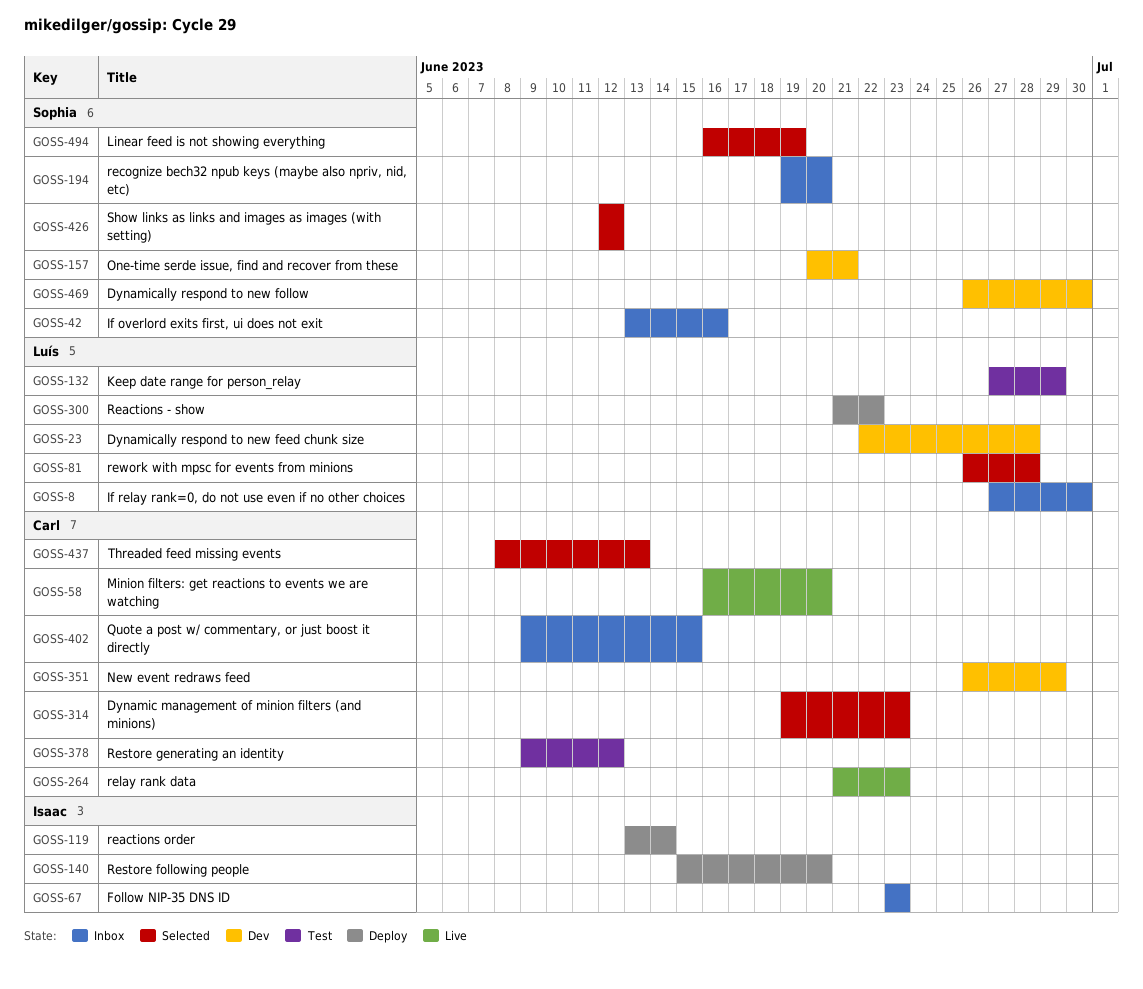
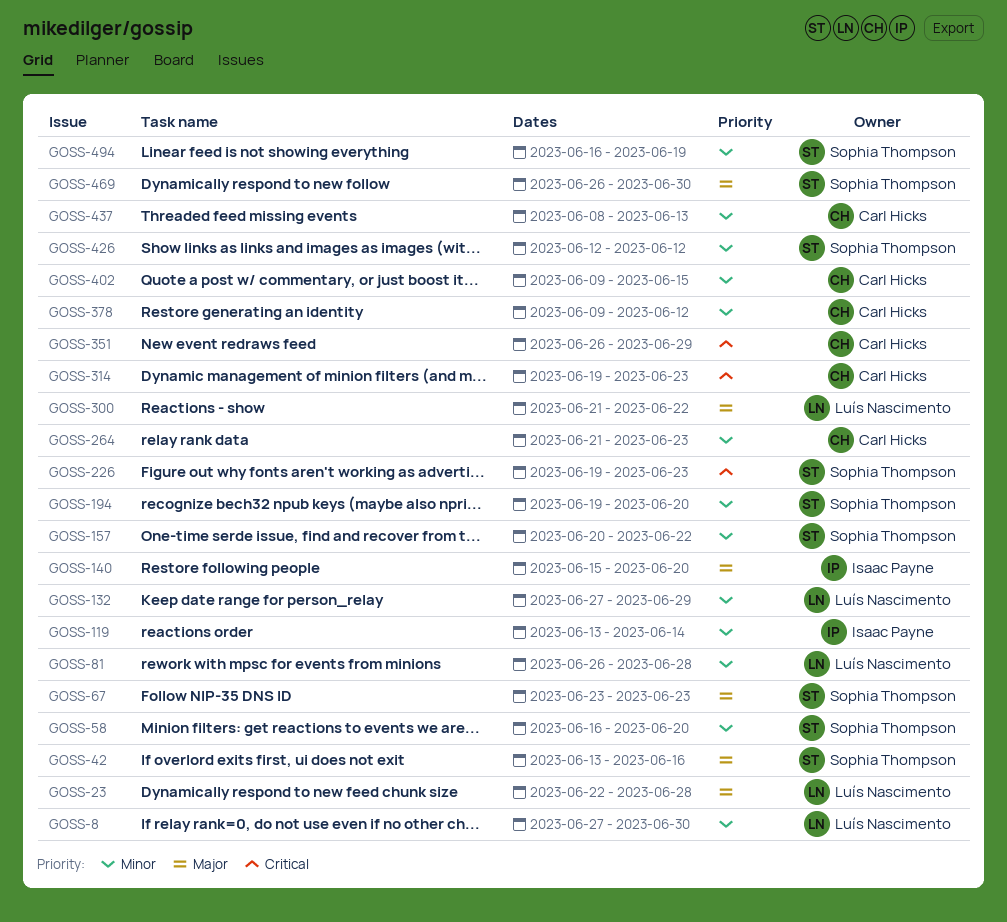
GOSS-58, owner: Carl Hicks -> Sophia Thompson
GOSS-67, owner: Isaac Payne -> Sophia Thompson
GOSS-157, due: Jun 21 -> Jun 22
GOSS-226: none -> present

